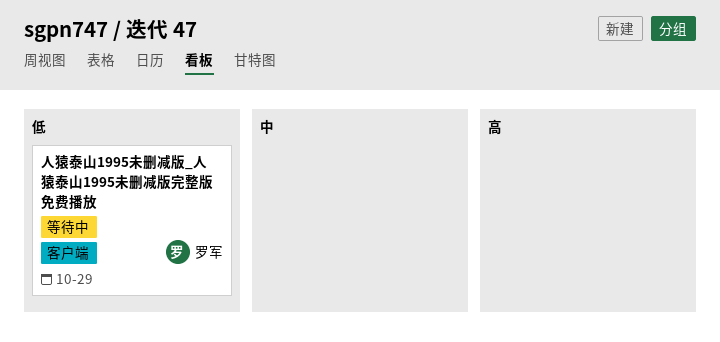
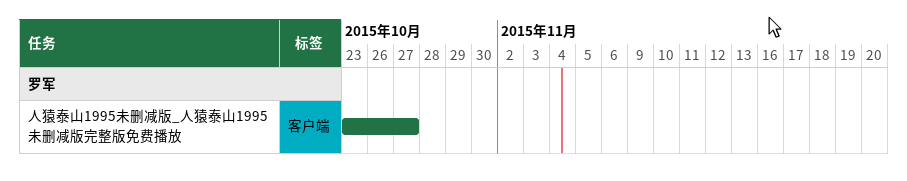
人猿泰山1995未删减版_人猿泰山1995未删减版完整版免费播放, due: Oct 29 -> Oct 27

